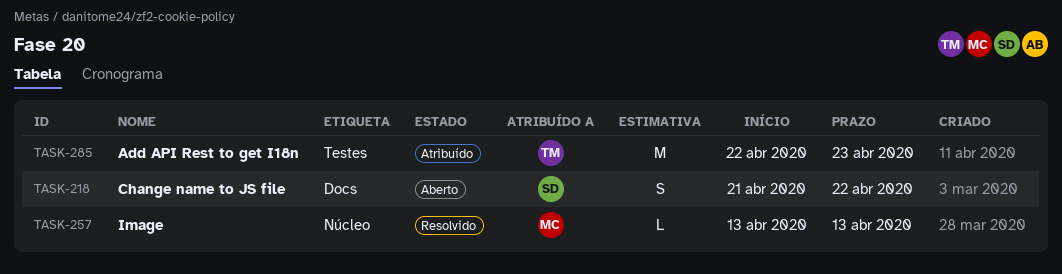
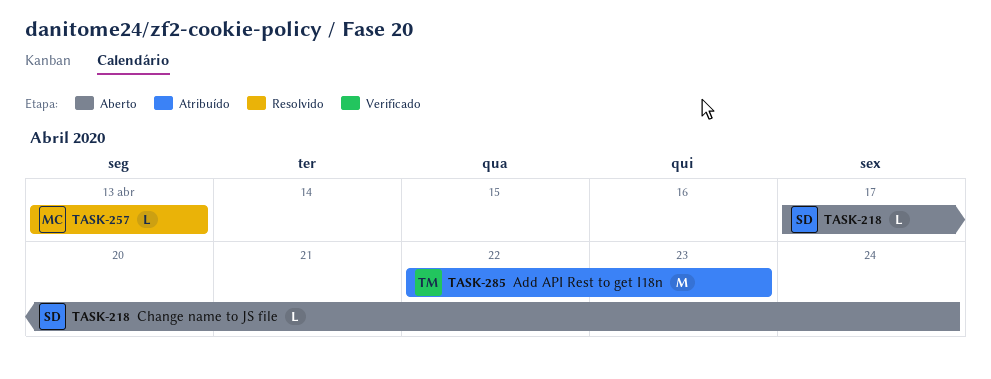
TASK-218, estimate: S -> L
TASK-218, start: Apr 21 -> Apr 17
TASK-218, due: Apr 22 -> Apr 24

